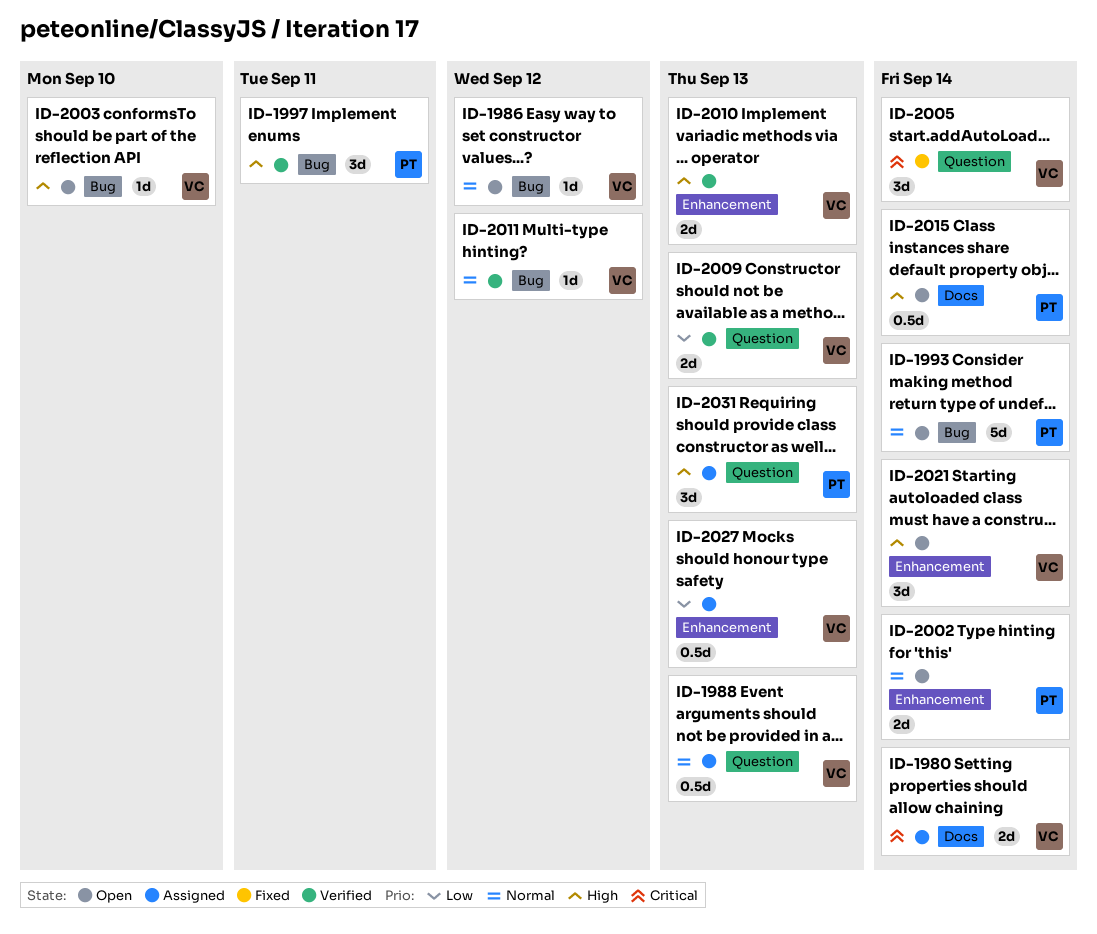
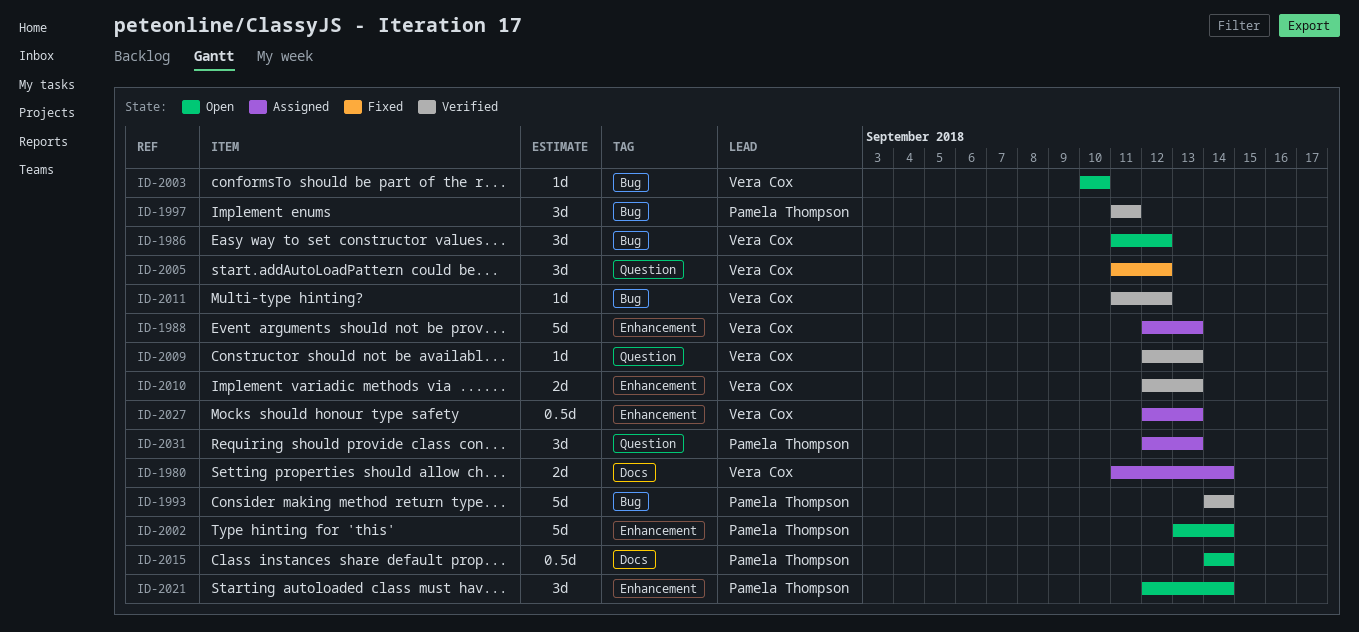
ID-1986, estimate: 1d -> 3d
ID-1988, label: Question -> Enhancement
ID-1988, estimate: 0.5d -> 5d
ID-1993, status: Open -> Verified
ID-2002, estimate: 2d -> 5d
ID-2005, due: Sep 14 -> Sep 12
ID-2009, estimate: 2d -> 1d
ID-2021, owner: Vera Cox -> Pamela Thompson

